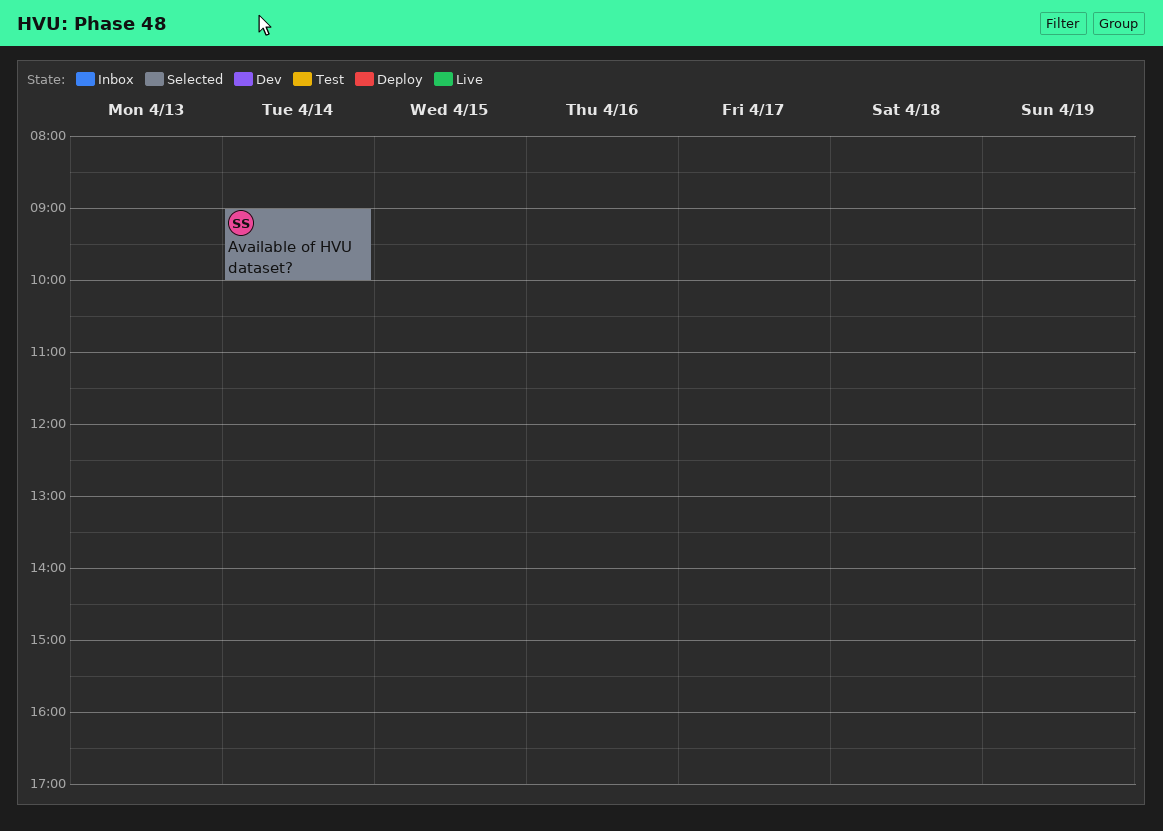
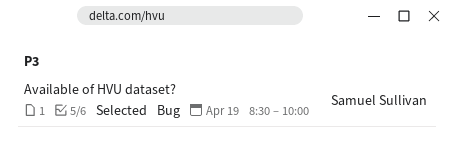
Available of HVU dataset?, day: Apr 14 -> Apr 19
Available of HVU dataset?, begins: 09:00 -> 08:30

